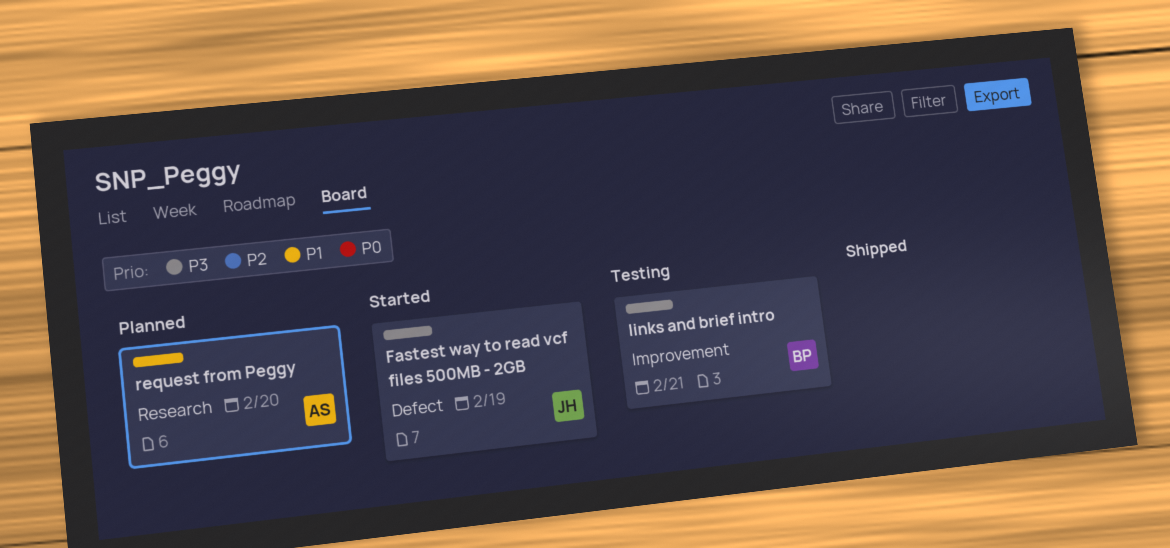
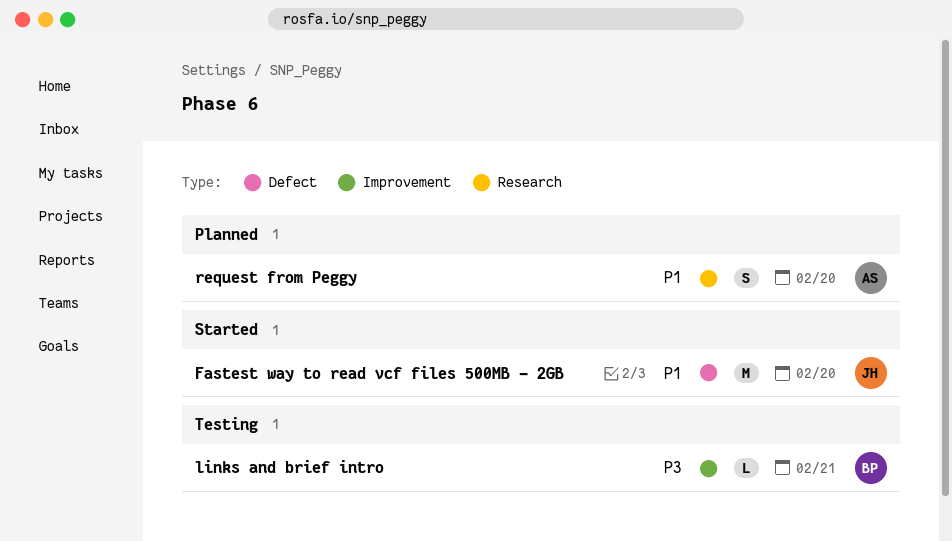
Fastest way to read vcf files 500MB - 2GB, priority: P3 -> P1
Fastest way to read vcf files 500MB - 2GB, due: Feb 19 -> Feb 20

